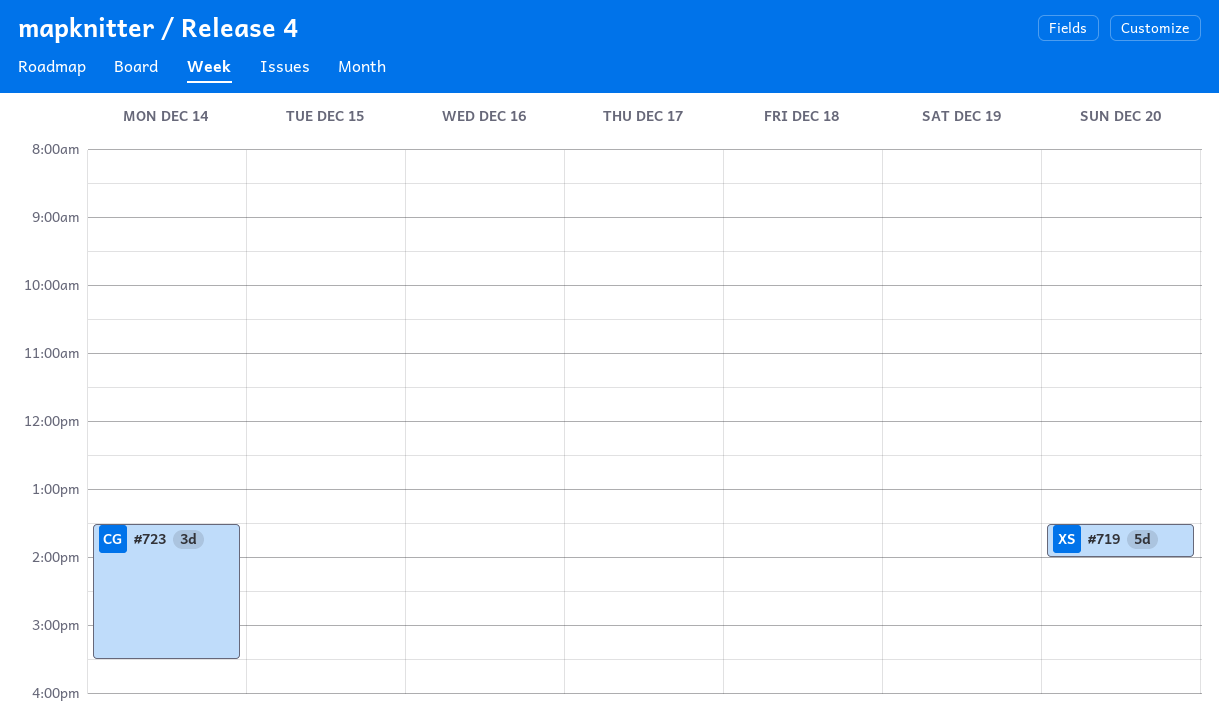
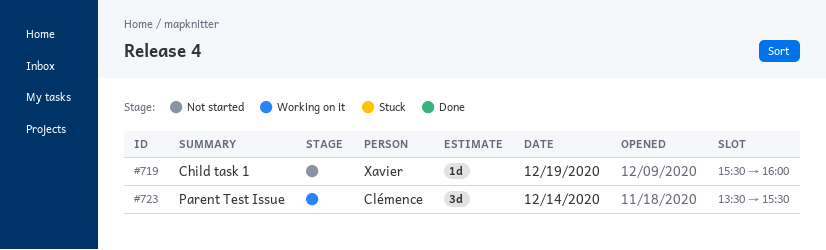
#719, estimate: 5d -> 1d
#719, day: Dec 20 -> Dec 19
#719, begins: 13:30 -> 15:30
#719, ends: 14:00 -> 16:00

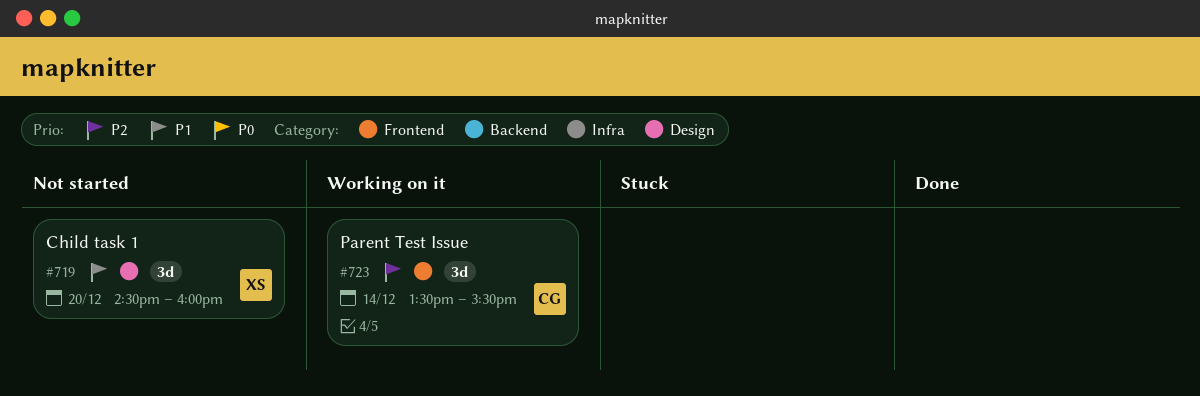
#719, estimate: 1d -> 3d
#719, day: Dec 19 -> Dec 20
#719, begins: 15:30 -> 14:30

